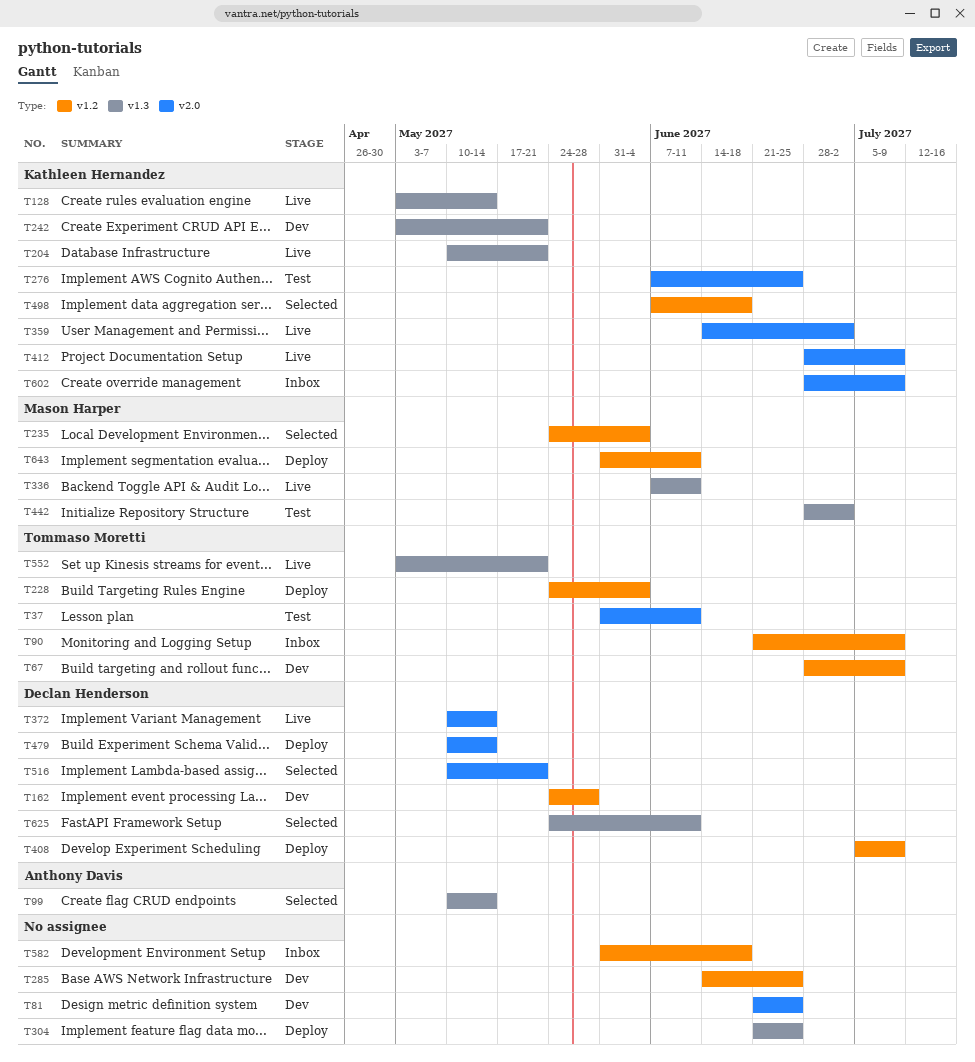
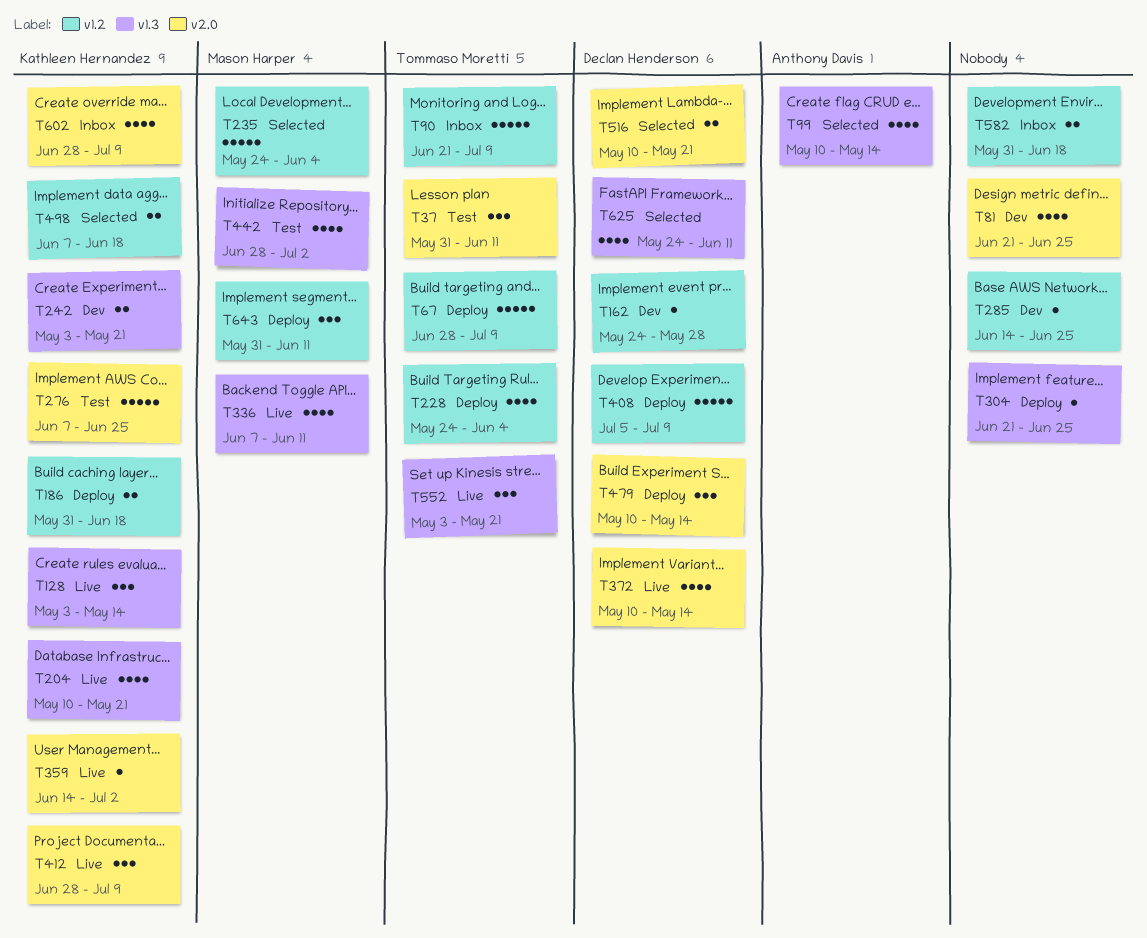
T67, status: Dev -> Deploy
T186: none -> present

